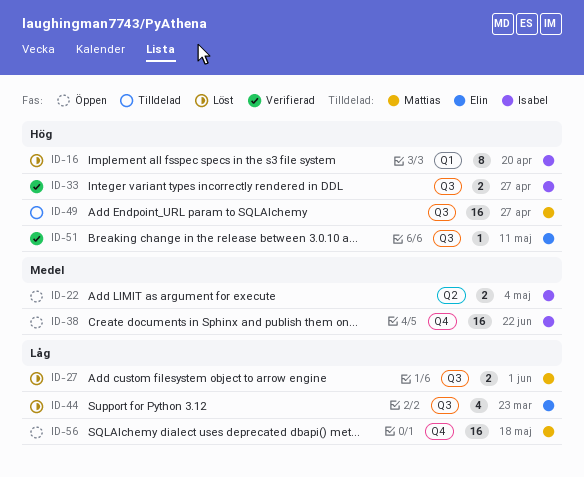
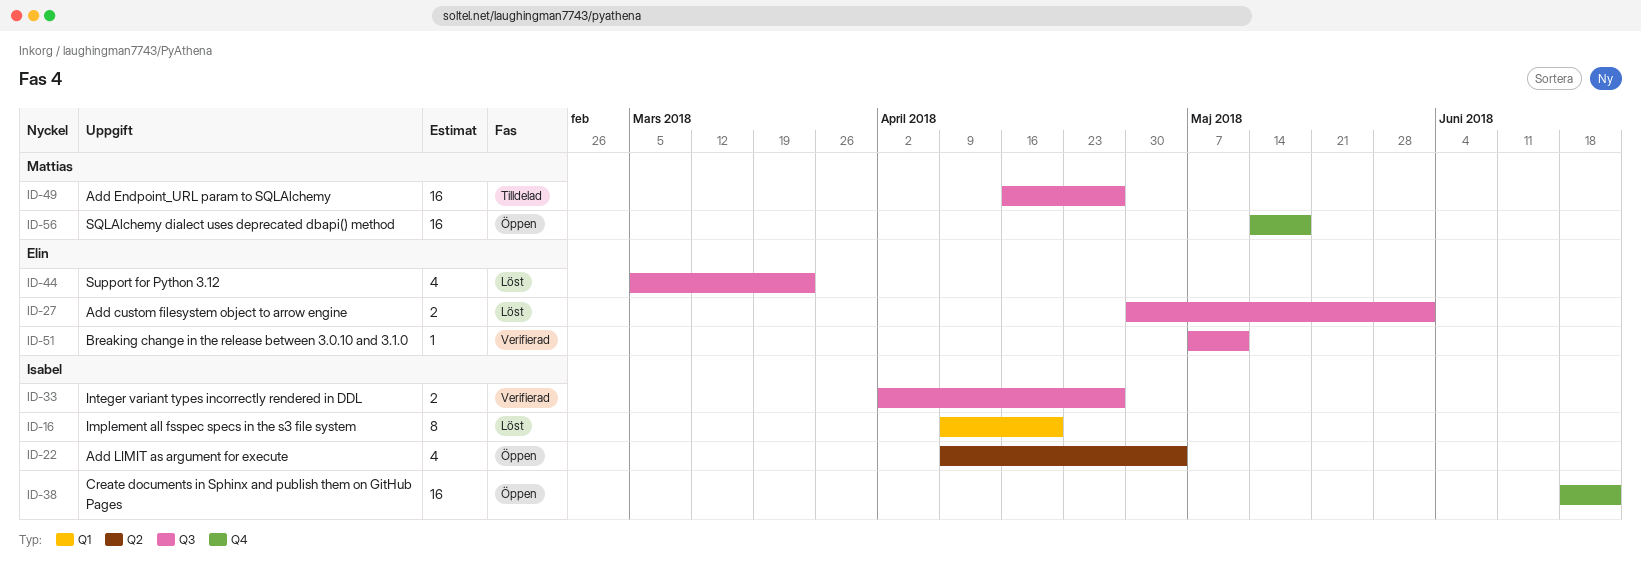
ID-22, estimate: 2 -> 4
ID-27, owner: Mattias -> Elin

